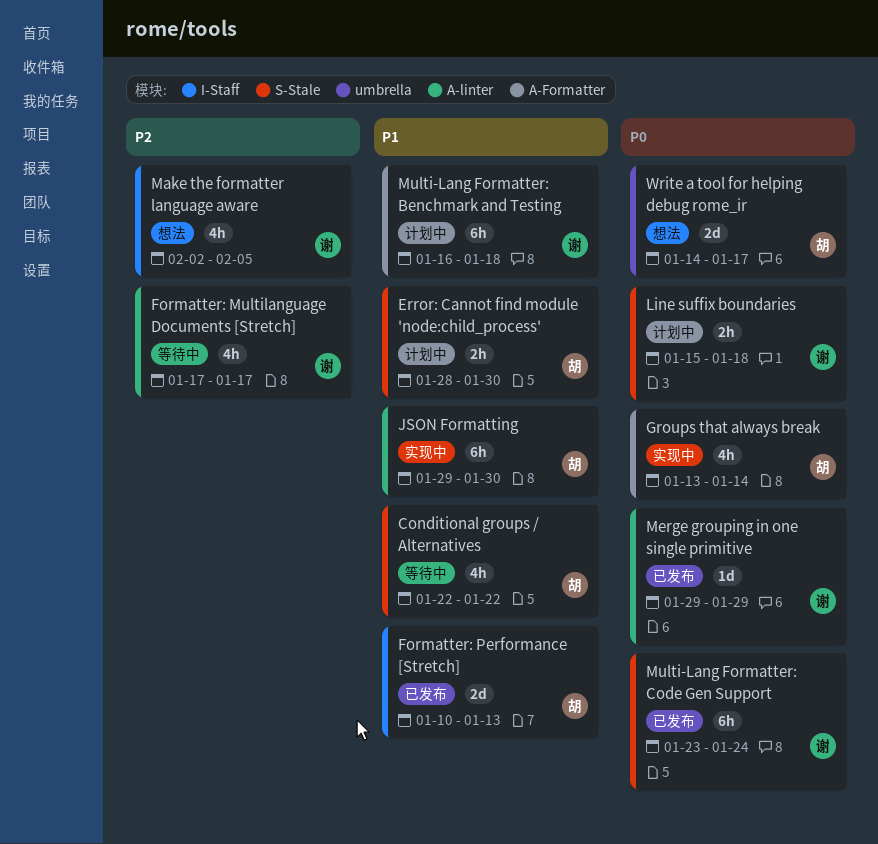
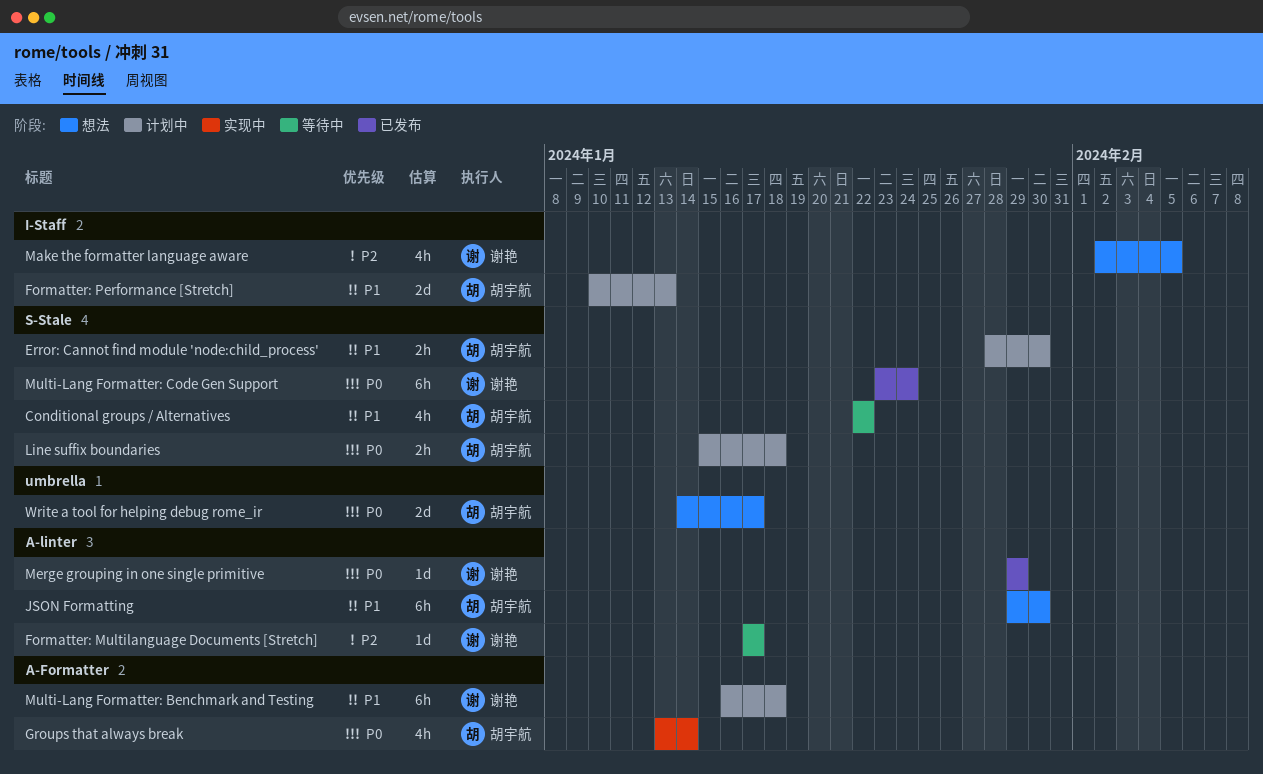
Formatter: Multilanguage Documents [Stretch], estimate: 4h -> 1d
Formatter: Performance [Stretch], status: 已发布 -> 计划中
JSON Formatting, status: 实现中 -> 想法
Line suffix boundaries, owner: 谢艳 -> 胡宇航

